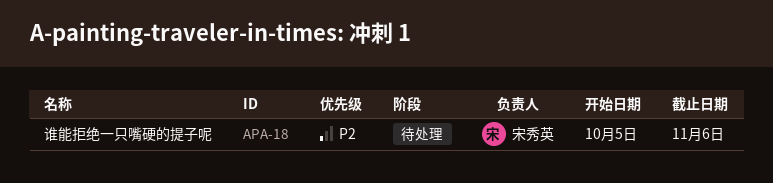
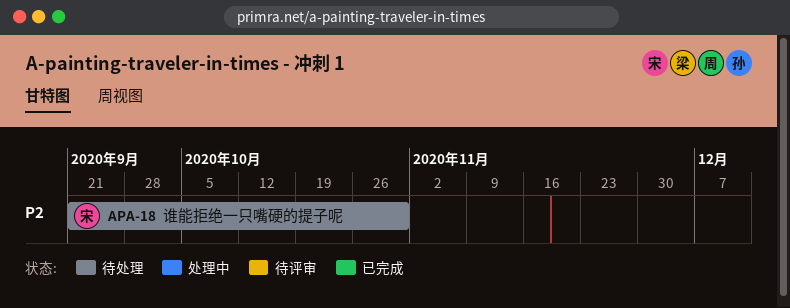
APA-18, start: Oct 5 -> Sep 21
APA-18, due: Nov 6 -> Oct 30

